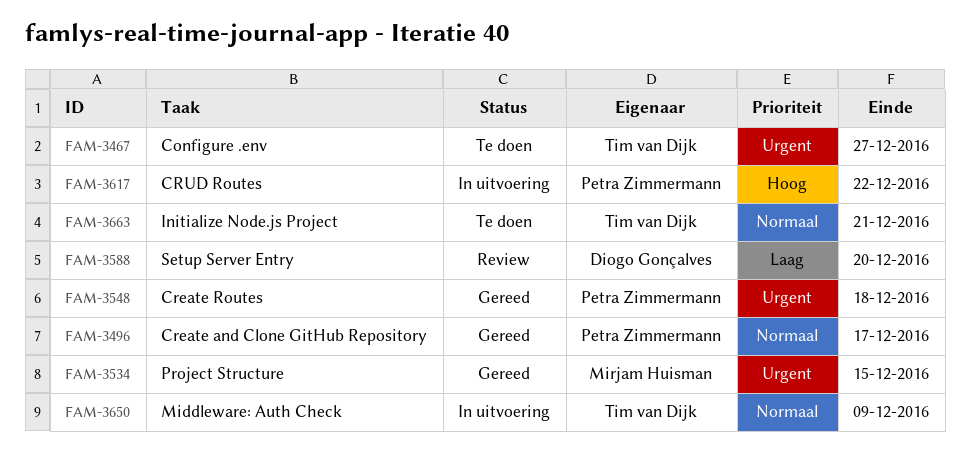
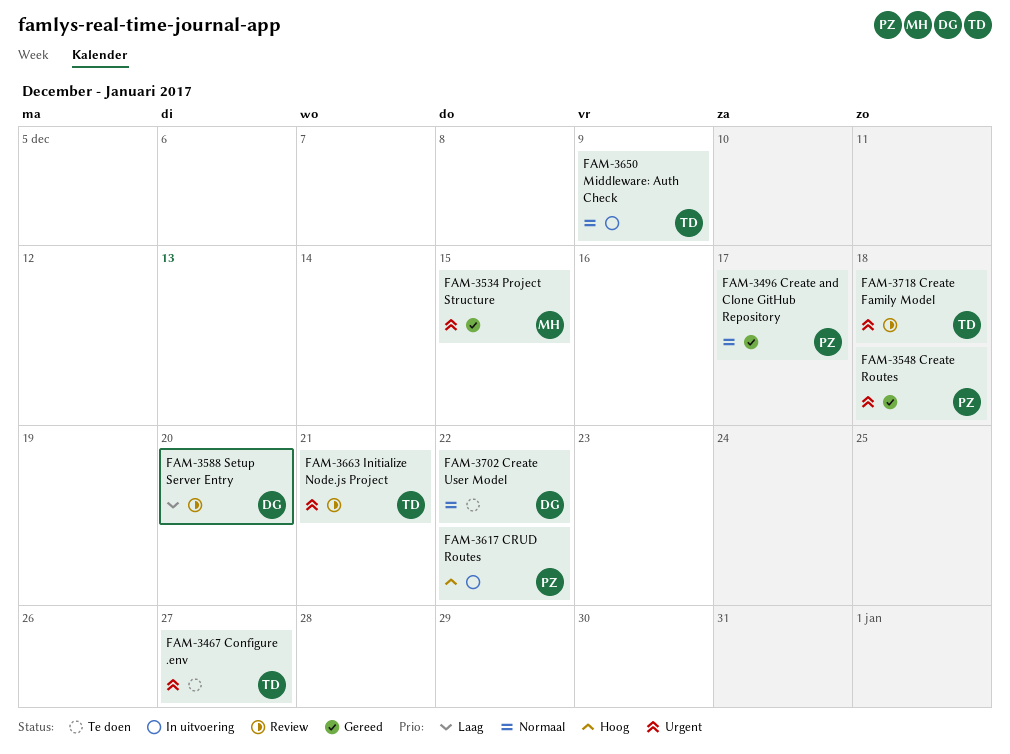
FAM-3663, status: Te doen -> Review
FAM-3663, priority: Normaal -> Urgent
FAM-3702: none -> present
FAM-3718: none -> present

